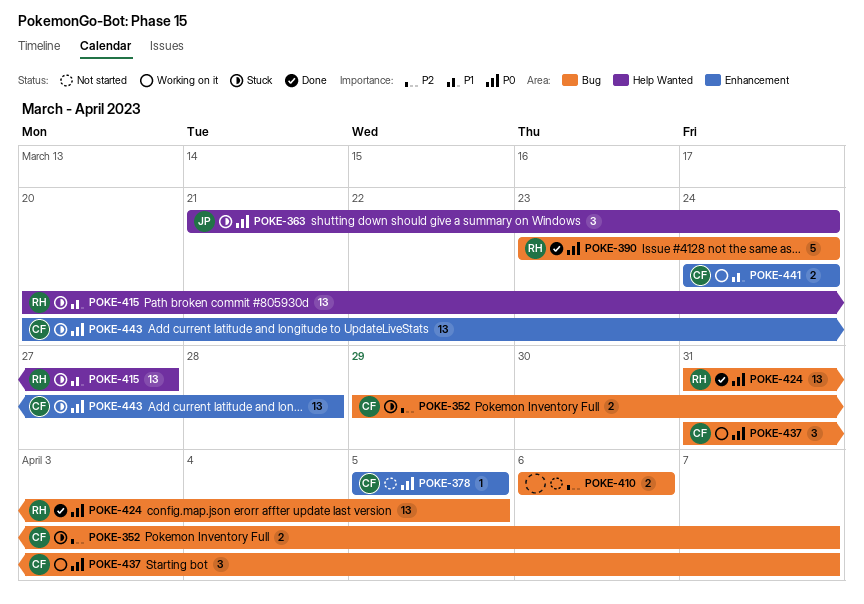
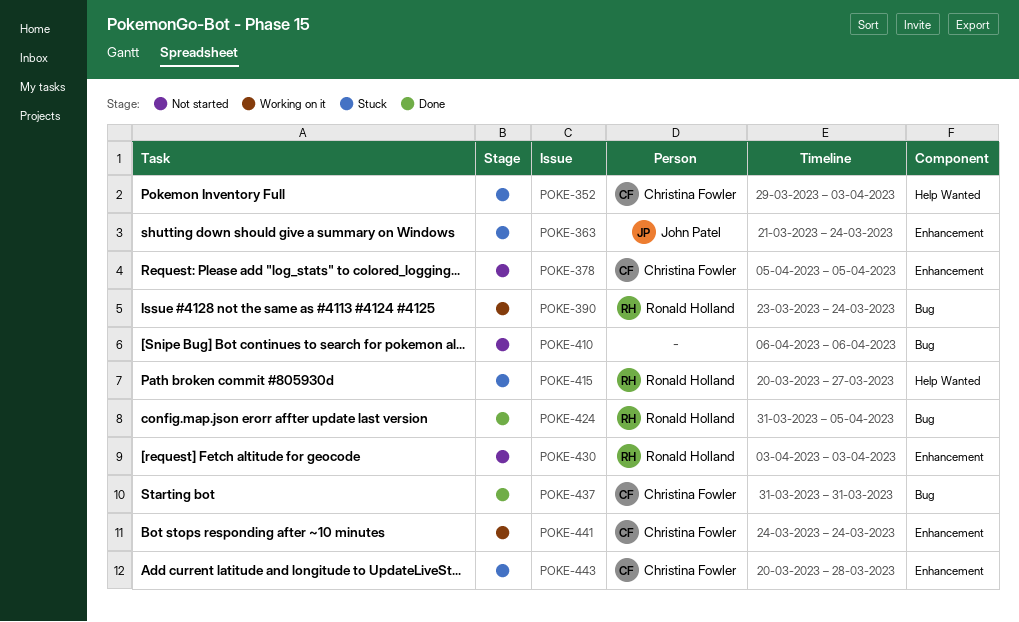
POKE-352, label: Bug -> Help Wanted
POKE-352, due: Apr 7 -> Apr 3
POKE-363, label: Help Wanted -> Enhancement
POKE-390, status: Done -> Working on it
POKE-430: none -> present
POKE-437, status: Working on it -> Done
POKE-437, due: Apr 7 -> Mar 31

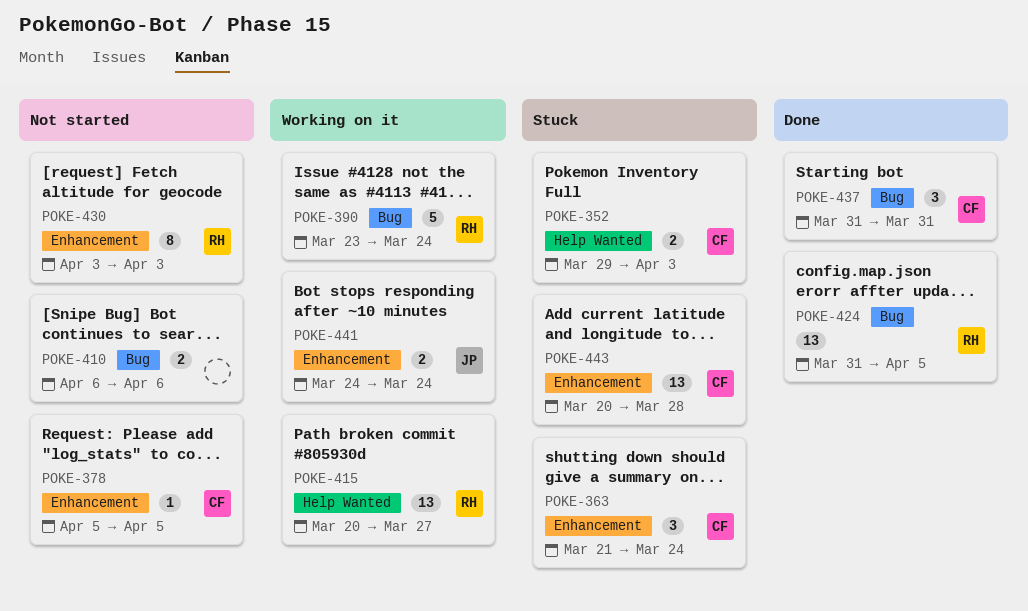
POKE-363, owner: John Patel -> Christina Fowler
POKE-415, status: Stuck -> Working on it
POKE-441, owner: Christina Fowler -> John Patel

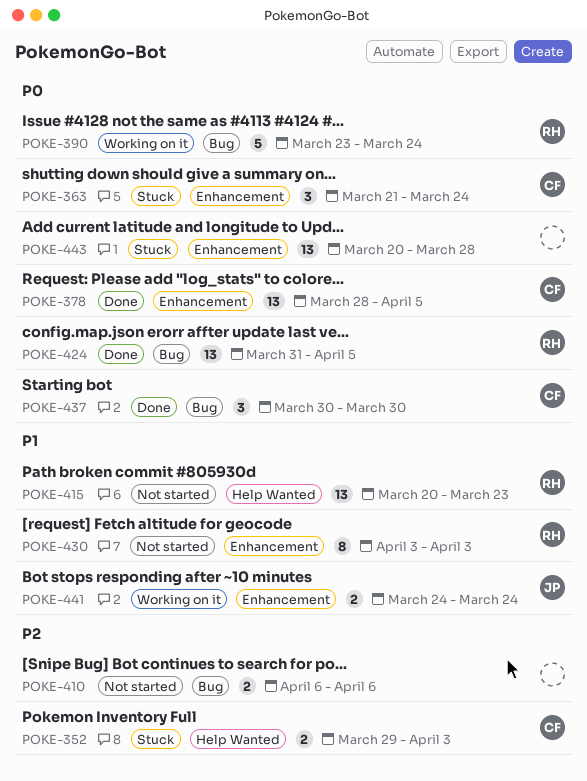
POKE-378, status: Not started -> Done
POKE-378, estimate: 1 -> 13
POKE-378, start: Apr 5 -> Mar 28
POKE-415, status: Working on it -> Not started
POKE-415, due: Mar 27 -> Mar 23
POKE-437, start: Mar 31 -> Mar 30
POKE-437, due: Mar 31 -> Mar 30
POKE-443, owner: CF -> none

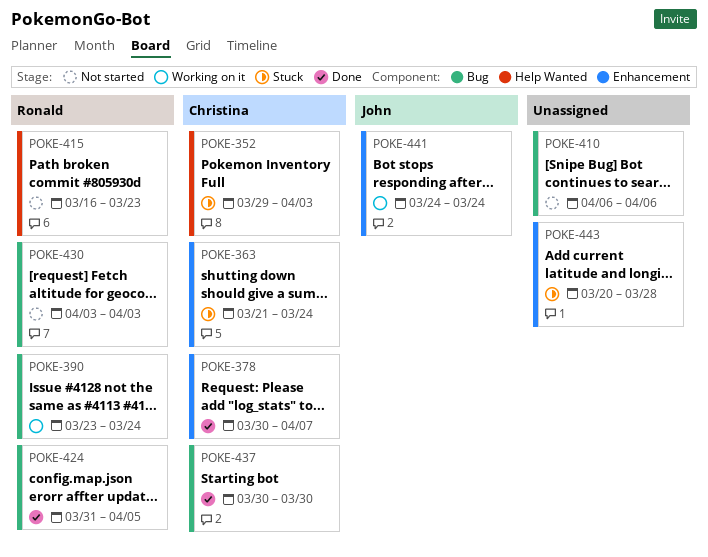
POKE-378, start: Mar 28 -> Mar 30
POKE-378, due: Apr 5 -> Apr 7
POKE-415, start: Mar 20 -> Mar 16
POKE-430, label: Enhancement -> Bug

